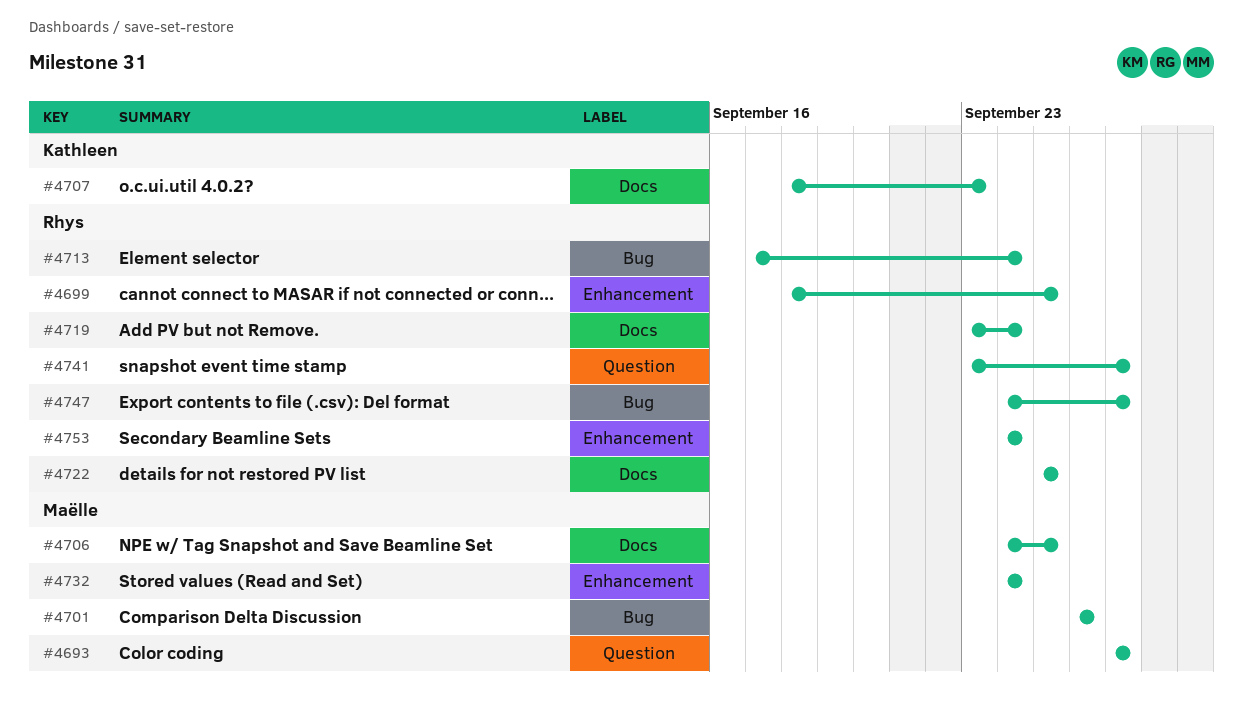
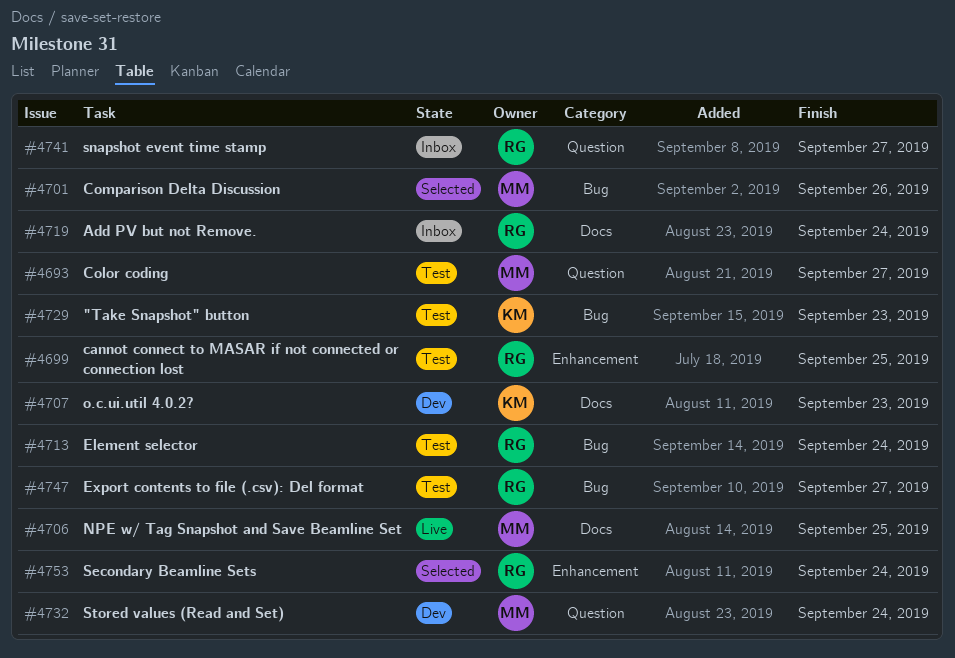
#4722: present -> none
#4729: none -> present
#4732, label: Enhancement -> Question

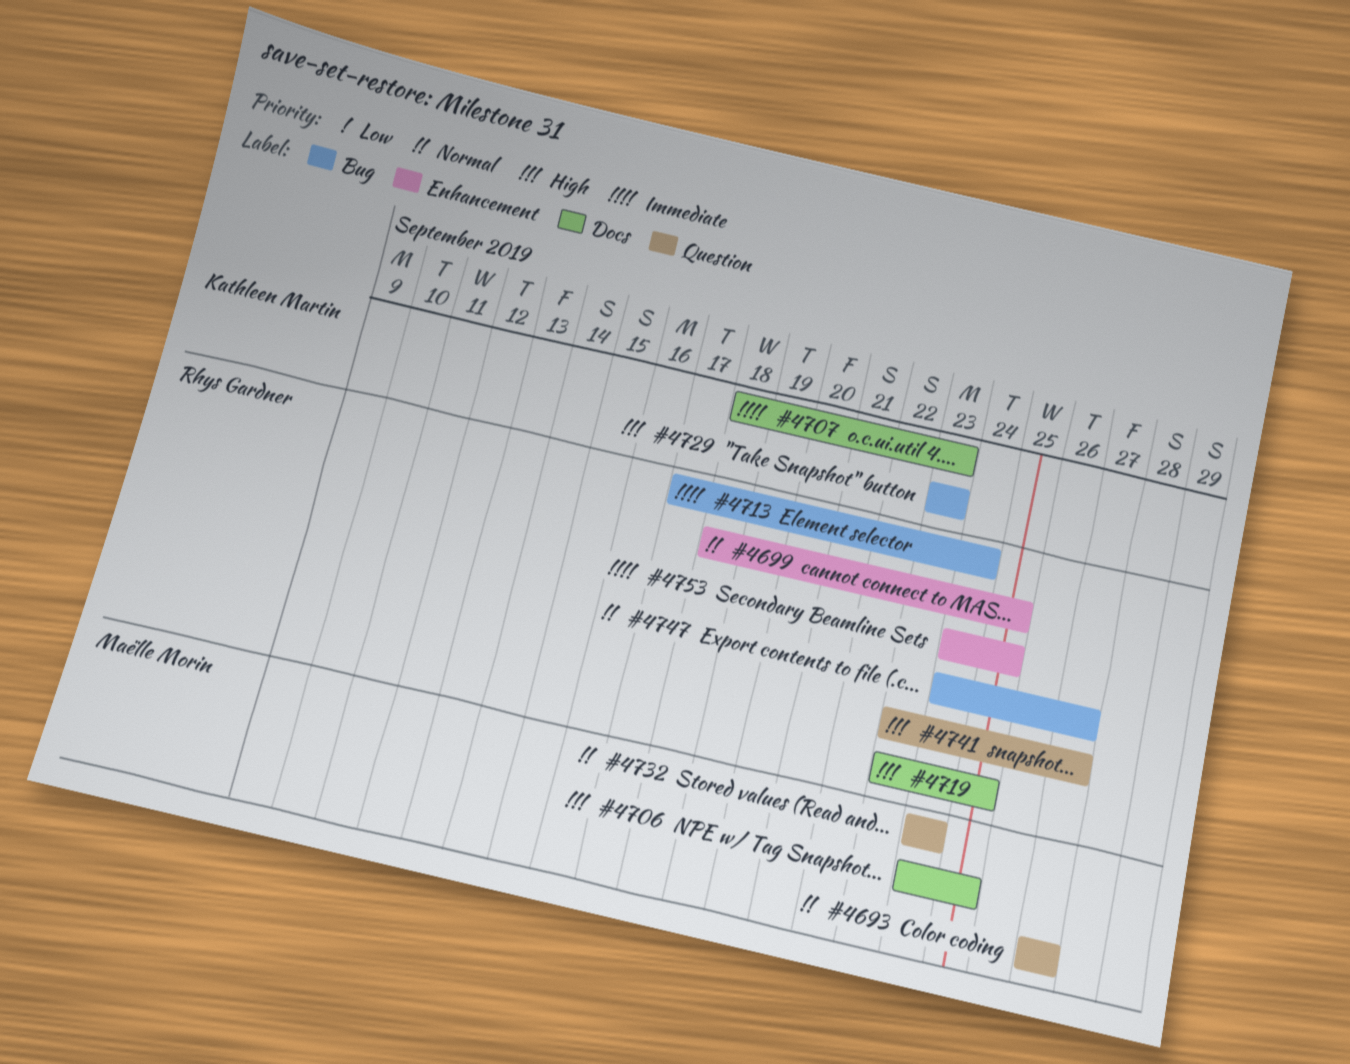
#4701: present -> none
#4719, due: Sep 24 -> Sep 25
#4753, due: Sep 24 -> Sep 25

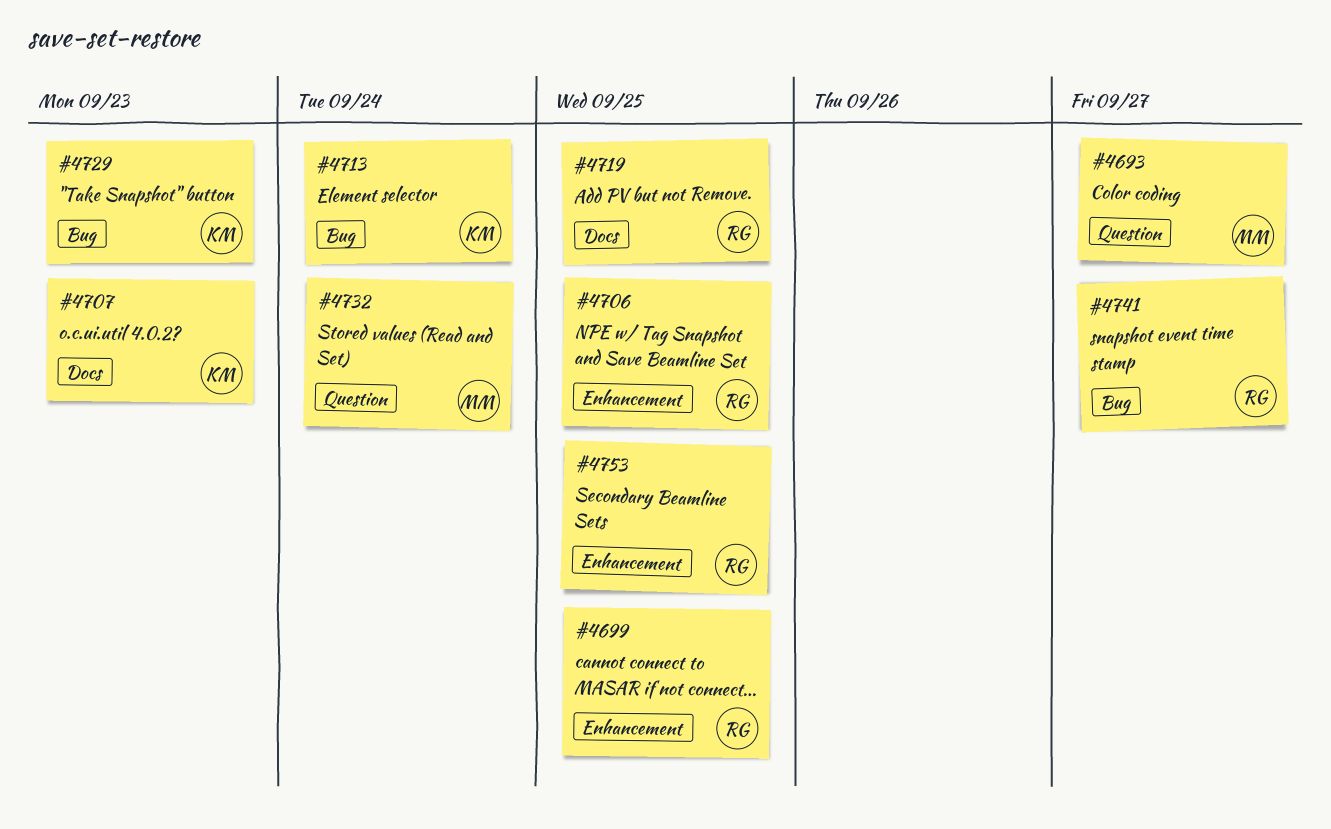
#4706, owner: Maëlle Morin -> Rhys Gardner
#4706, label: Docs -> Enhancement
#4713, owner: Rhys Gardner -> Kathleen Martin
#4741, label: Question -> Bug
#4747: present -> none

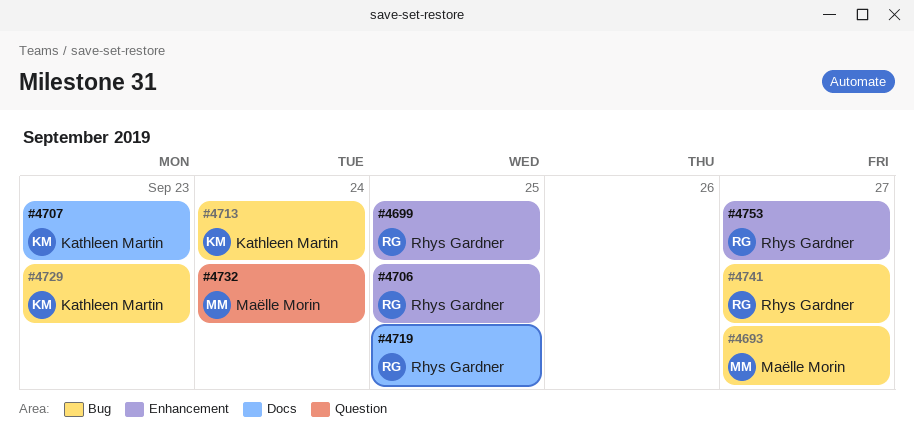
#4693, label: Question -> Bug
#4753, due: Sep 25 -> Sep 27

